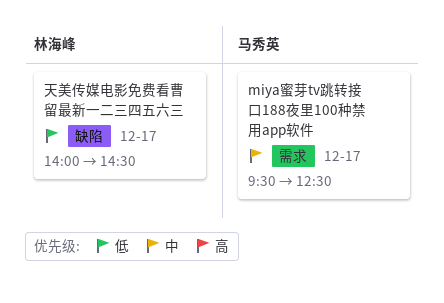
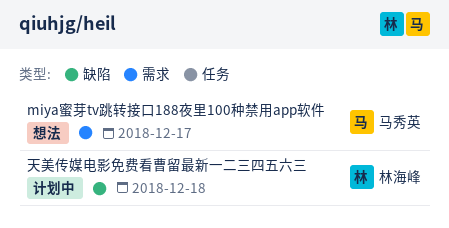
天美传媒电影免费看曹留最新一二三四五六三, day: Dec 17 -> Dec 18

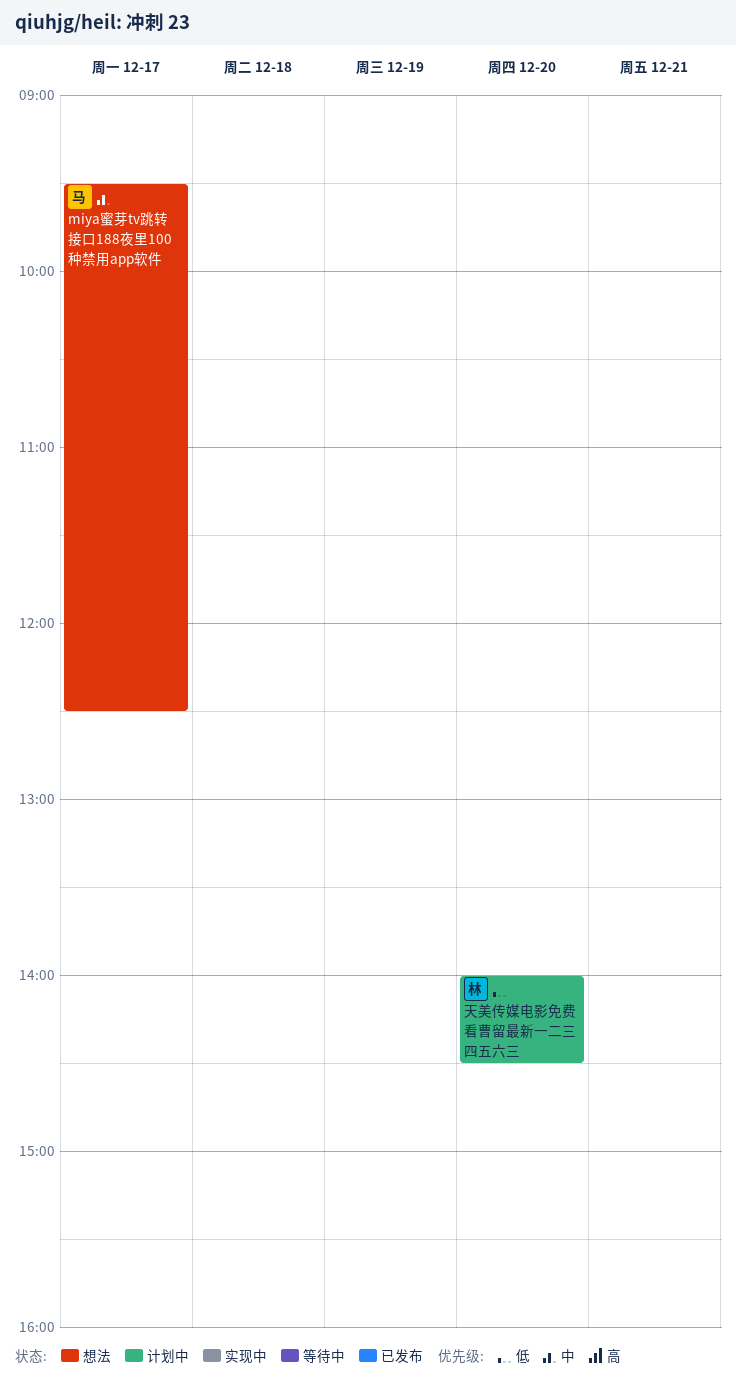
天美传媒电影免费看曹留最新一二三四五六三, day: Dec 18 -> Dec 20

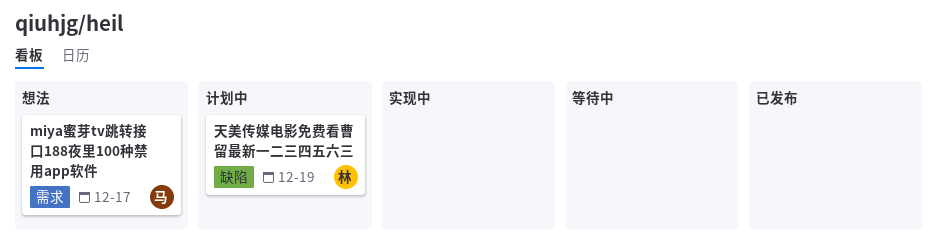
天美传媒电影免费看曹留最新一二三四五六三, day: Dec 20 -> Dec 19

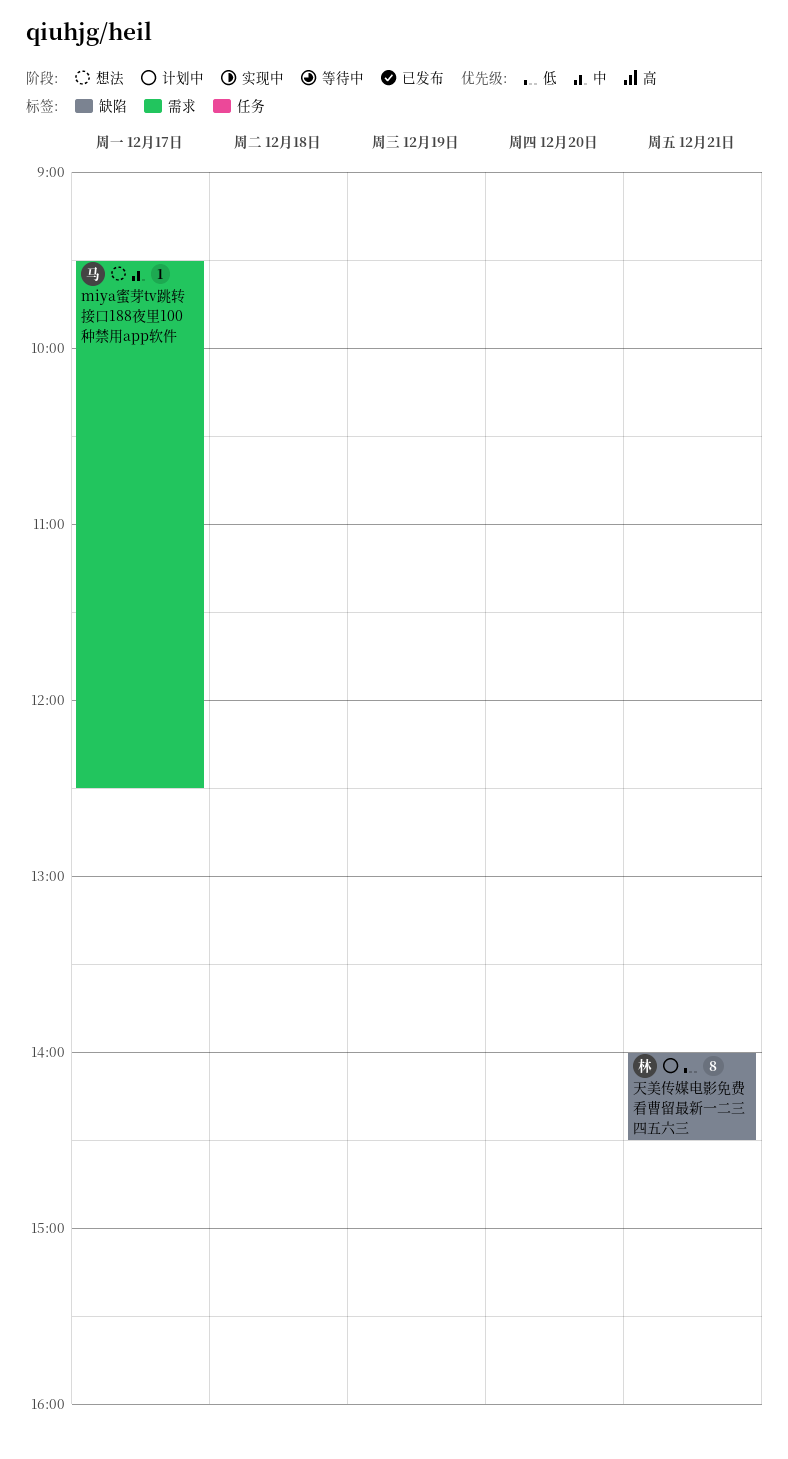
天美传媒电影免费看曹留最新一二三四五六三, day: Dec 19 -> Dec 21

